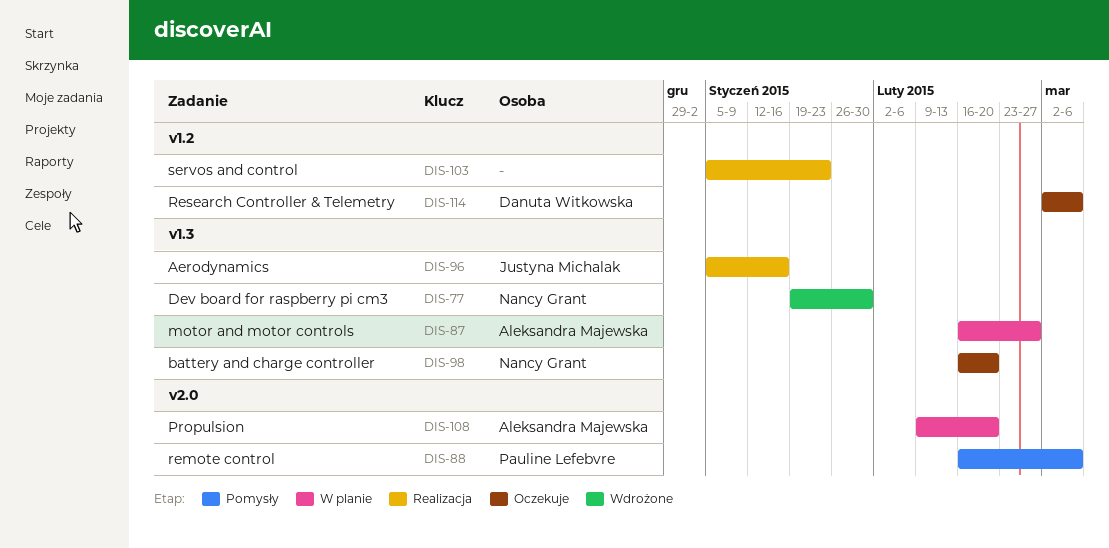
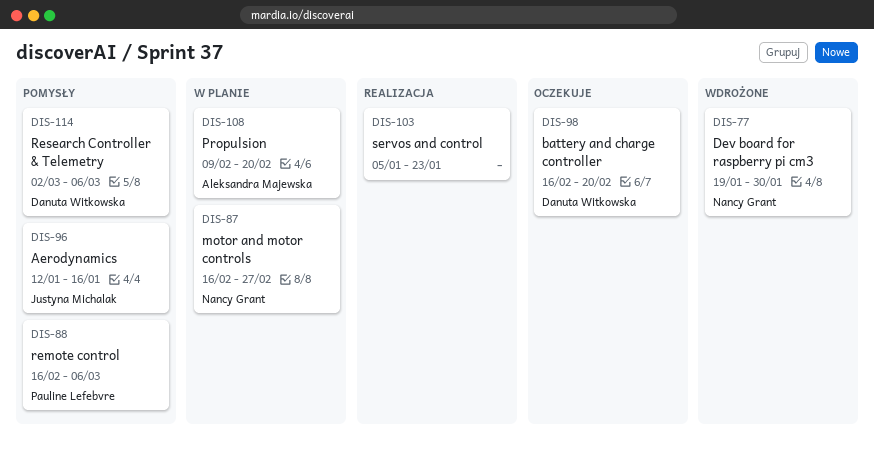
DIS-87, owner: Aleksandra Majewska -> Nancy Grant
DIS-96, status: Realizacja -> Pomysły
DIS-96, start: Jan 5 -> Jan 12
DIS-98, owner: Nancy Grant -> Danuta Witkowska
DIS-114, status: Oczekuje -> Pomysły

